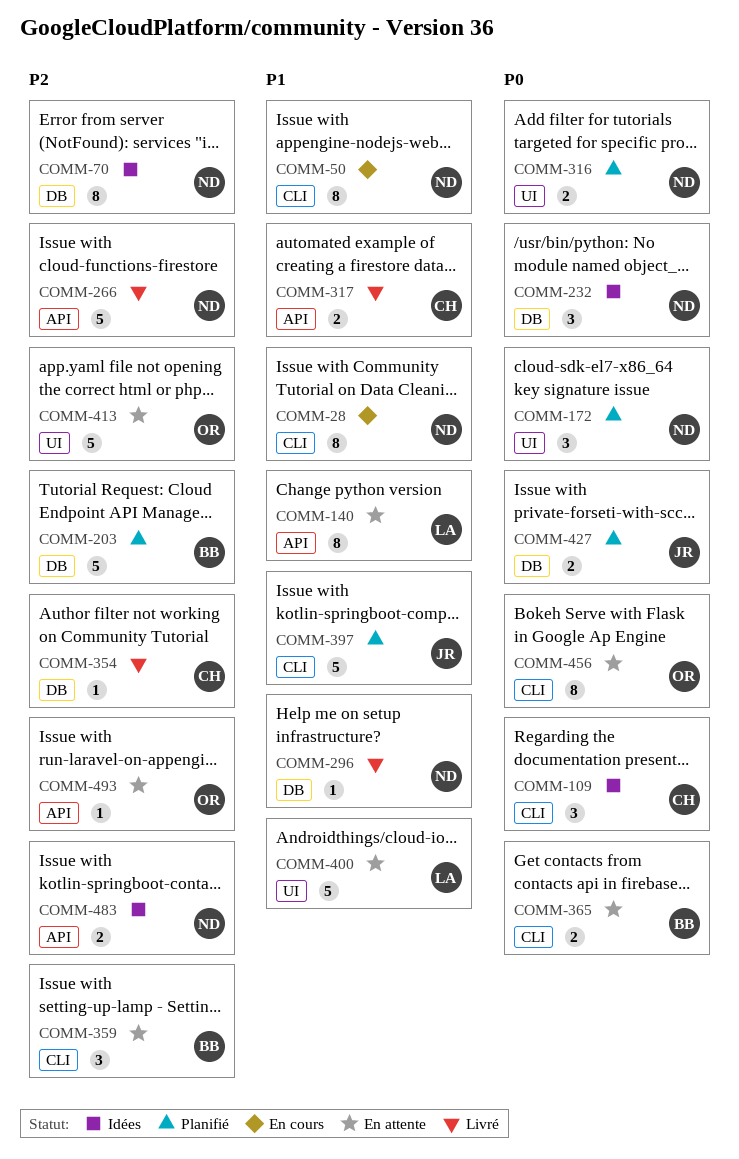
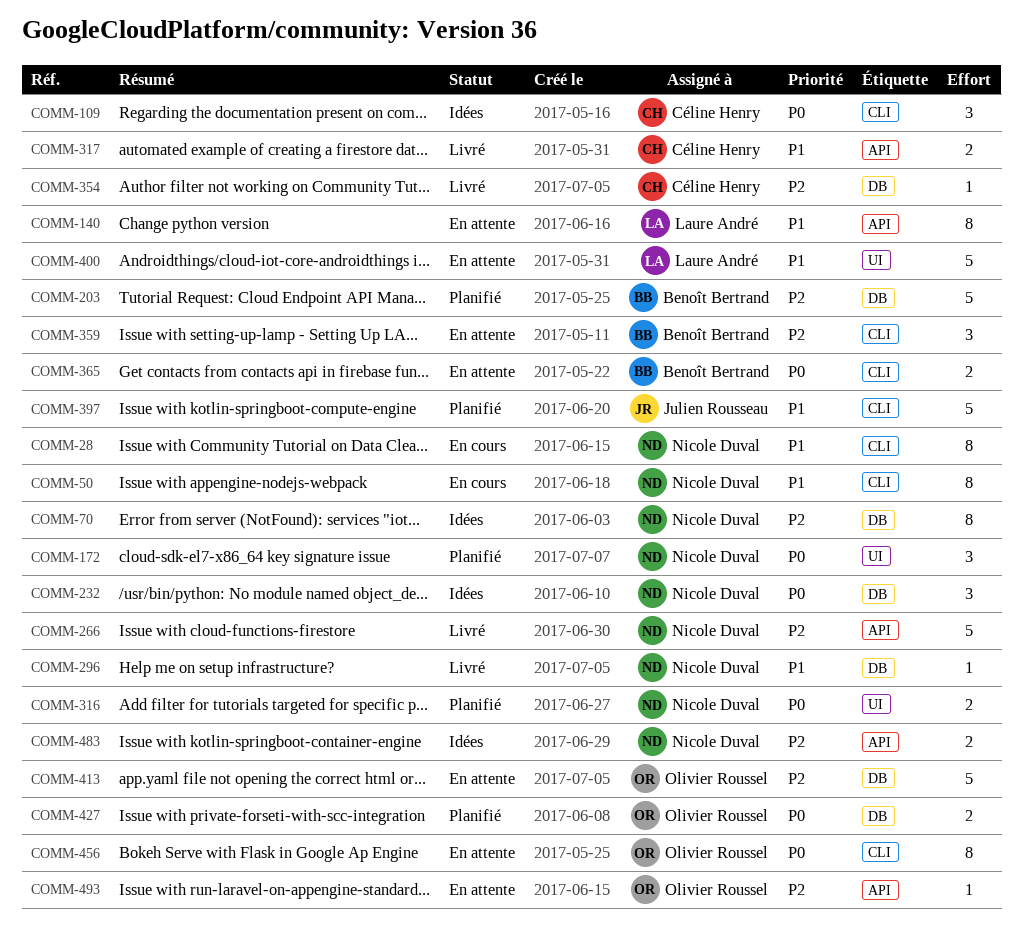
COMM-413, label: UI -> DB
COMM-427, owner: Julien Rousseau -> Olivier Roussel

